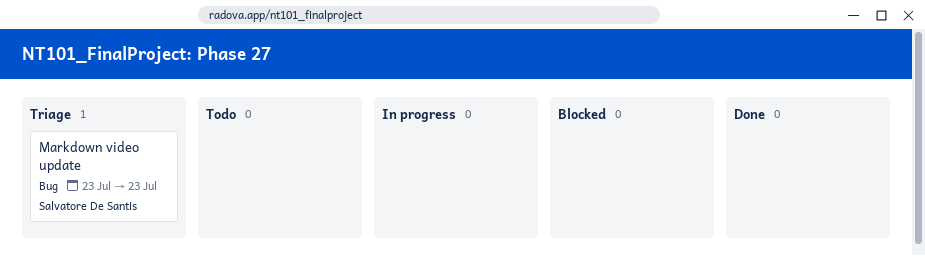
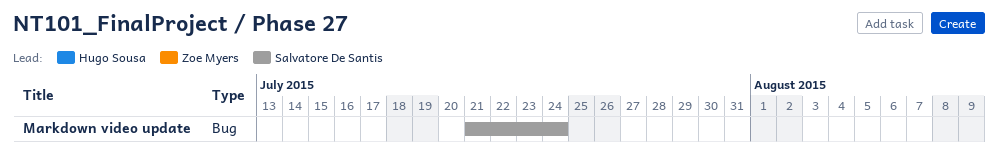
Markdown video update, start: Jul 23 -> Jul 21
Markdown video update, due: Jul 23 -> Jul 24

